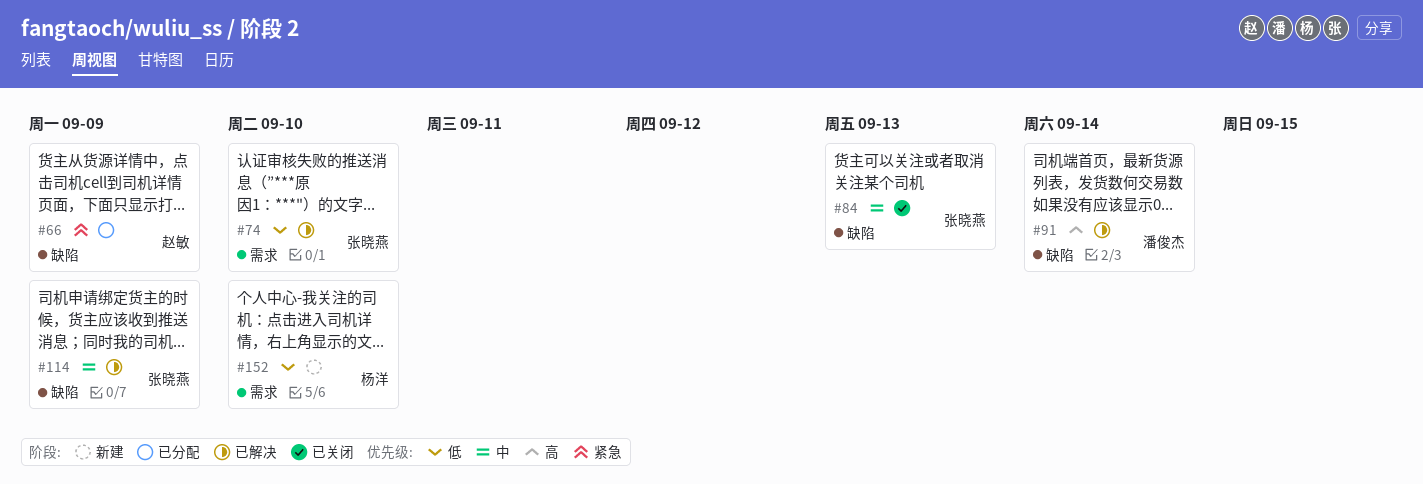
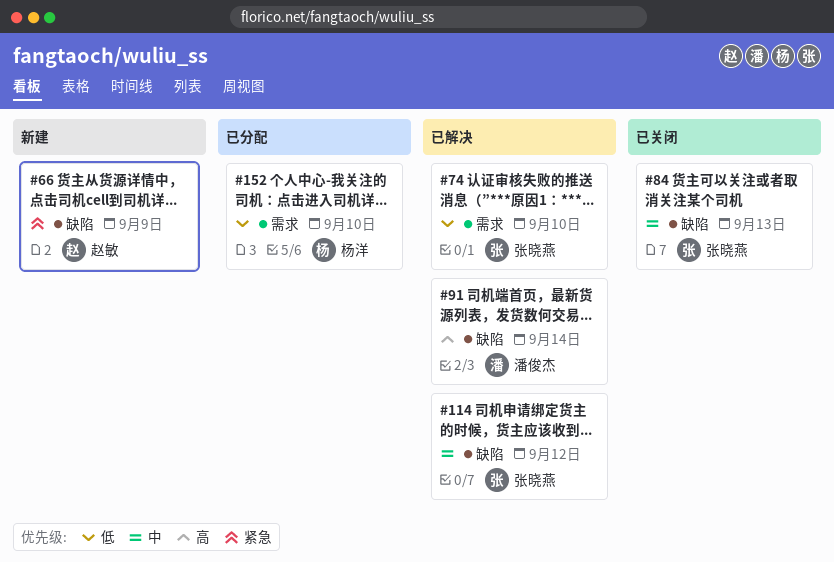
#66, status: 已分配 -> 新建
#114, due: Sep 9 -> Sep 12
#152, status: 新建 -> 已分配

